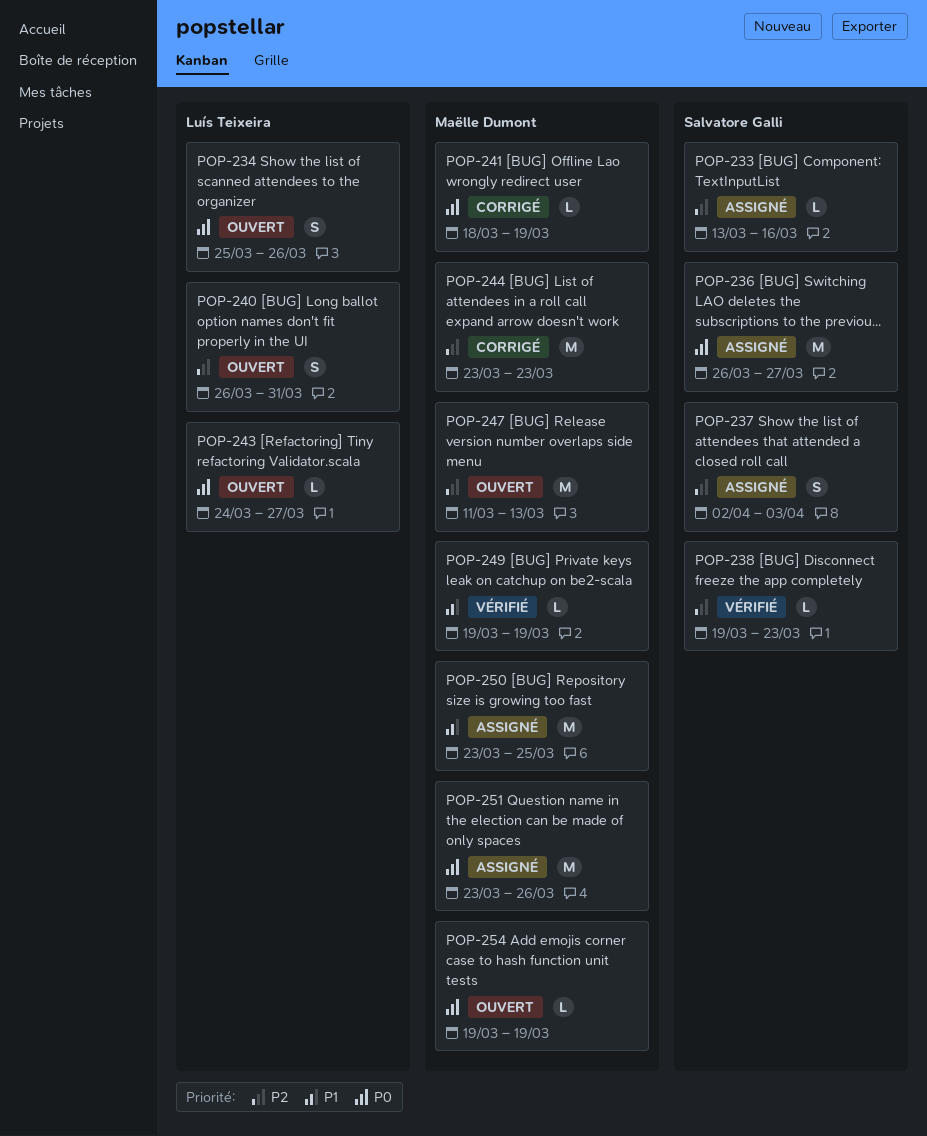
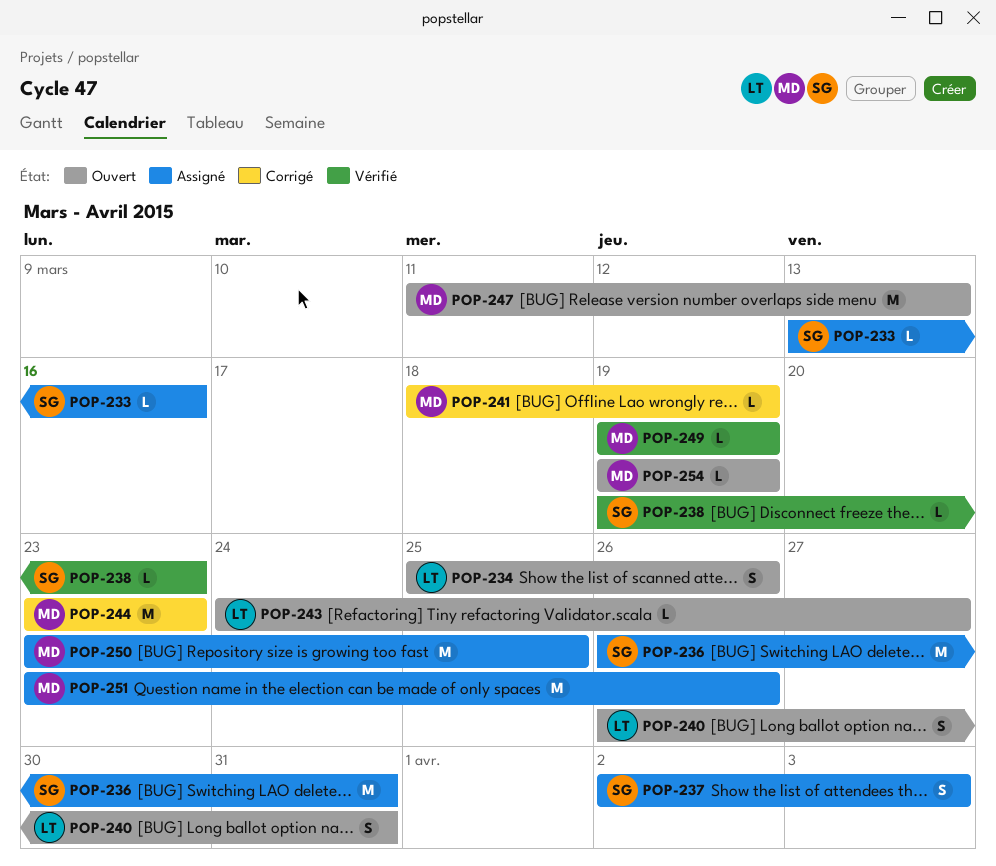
POP-236, due: Mar 27 -> Mar 31

